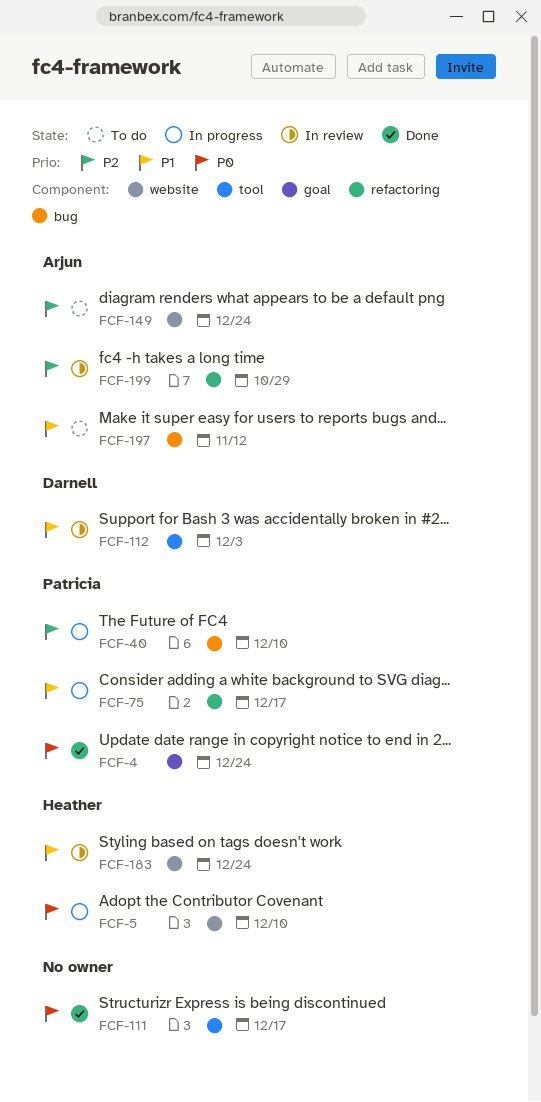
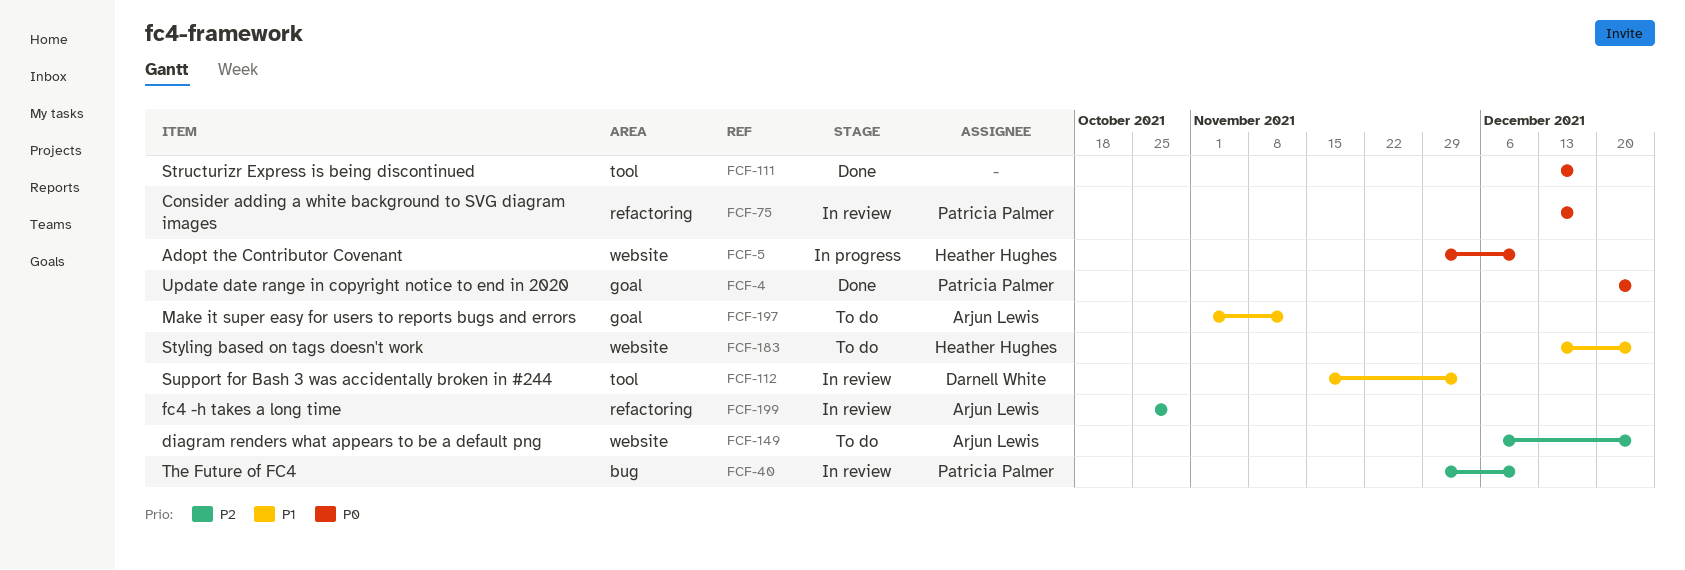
FCF-40, status: In progress -> In review
FCF-75, status: In progress -> In review
FCF-75, priority: P1 -> P0
FCF-183, status: In review -> To do
FCF-197, label: bug -> goal

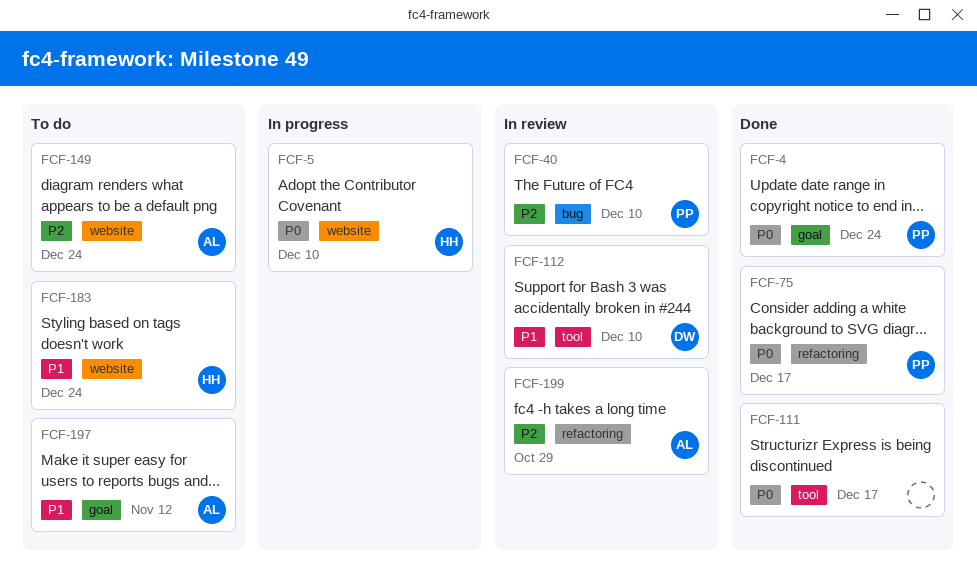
FCF-75, status: In review -> Done
FCF-112, due: Dec 3 -> Dec 10

